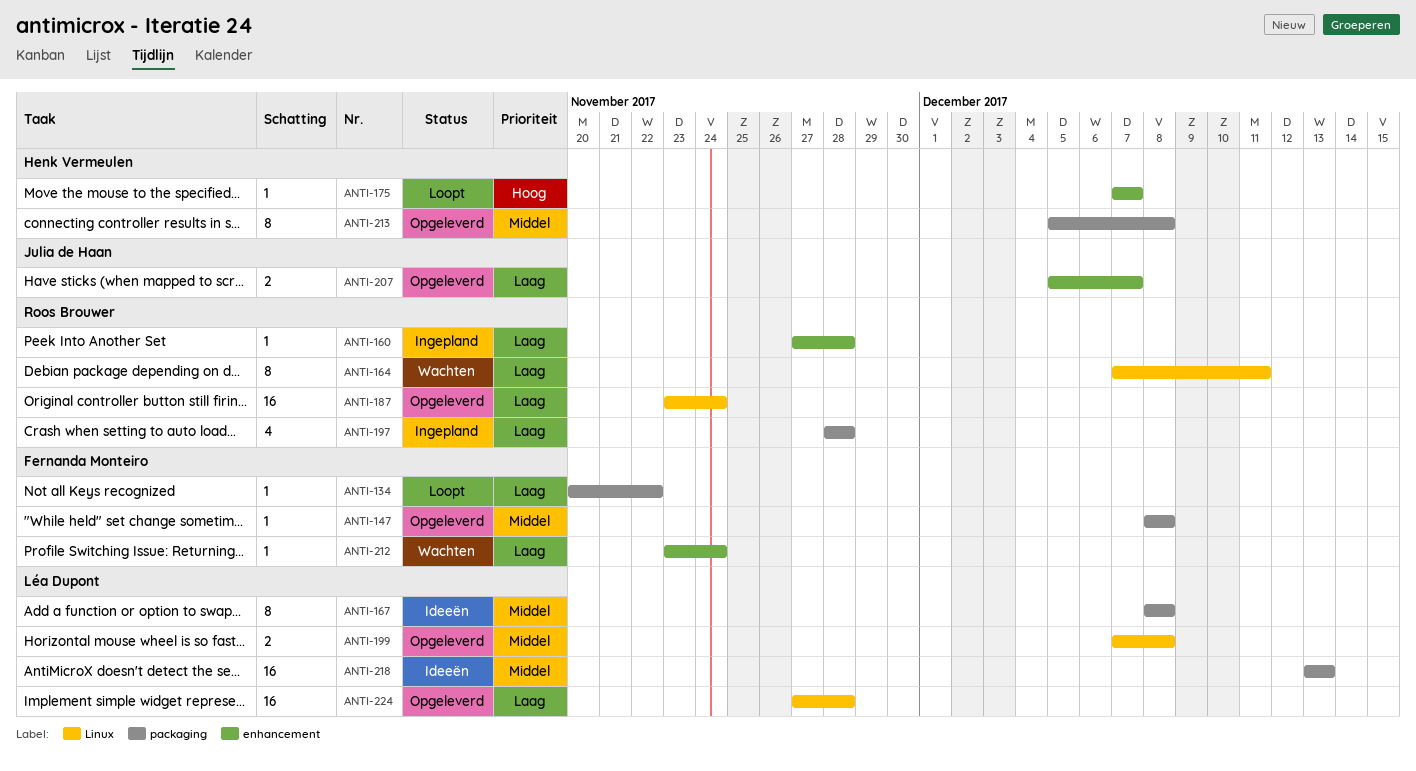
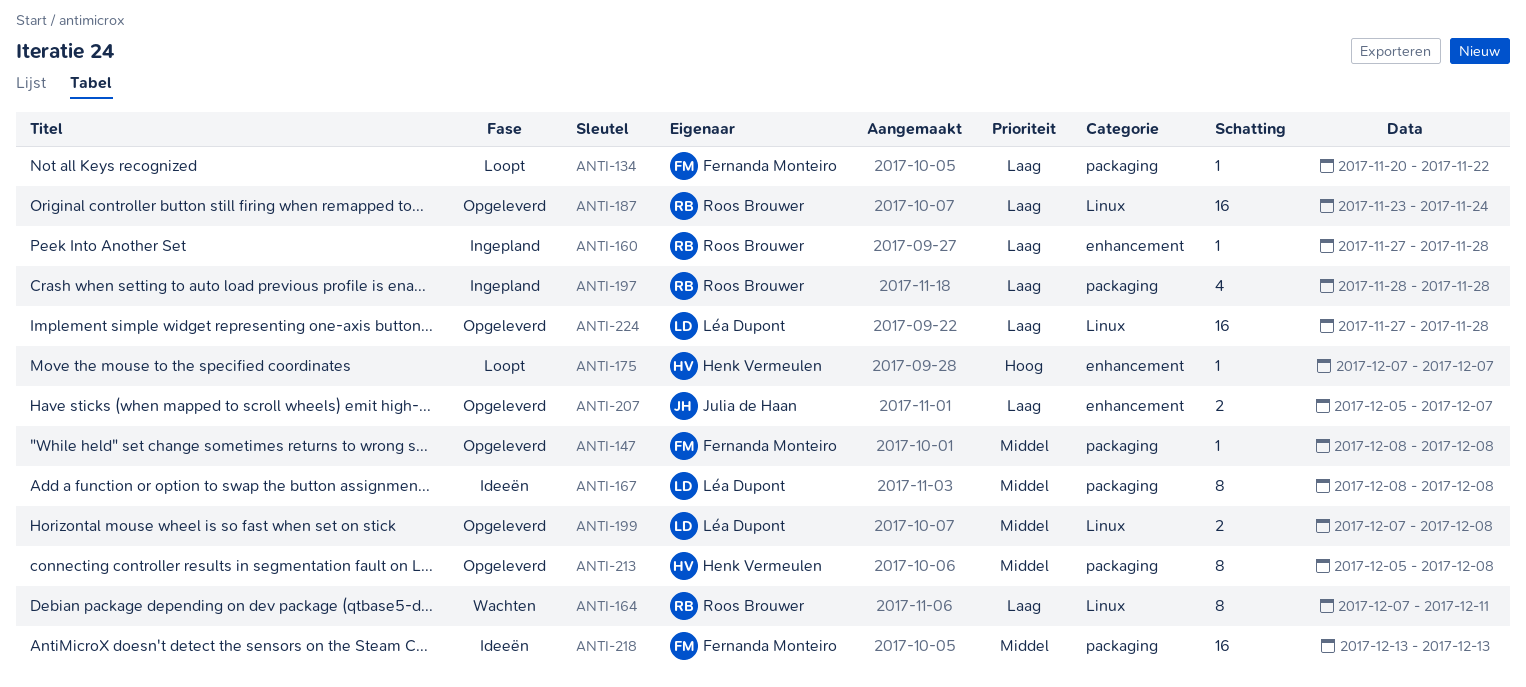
ANTI-212: present -> none
ANTI-218, owner: Léa Dupont -> Fernanda Monteiro

